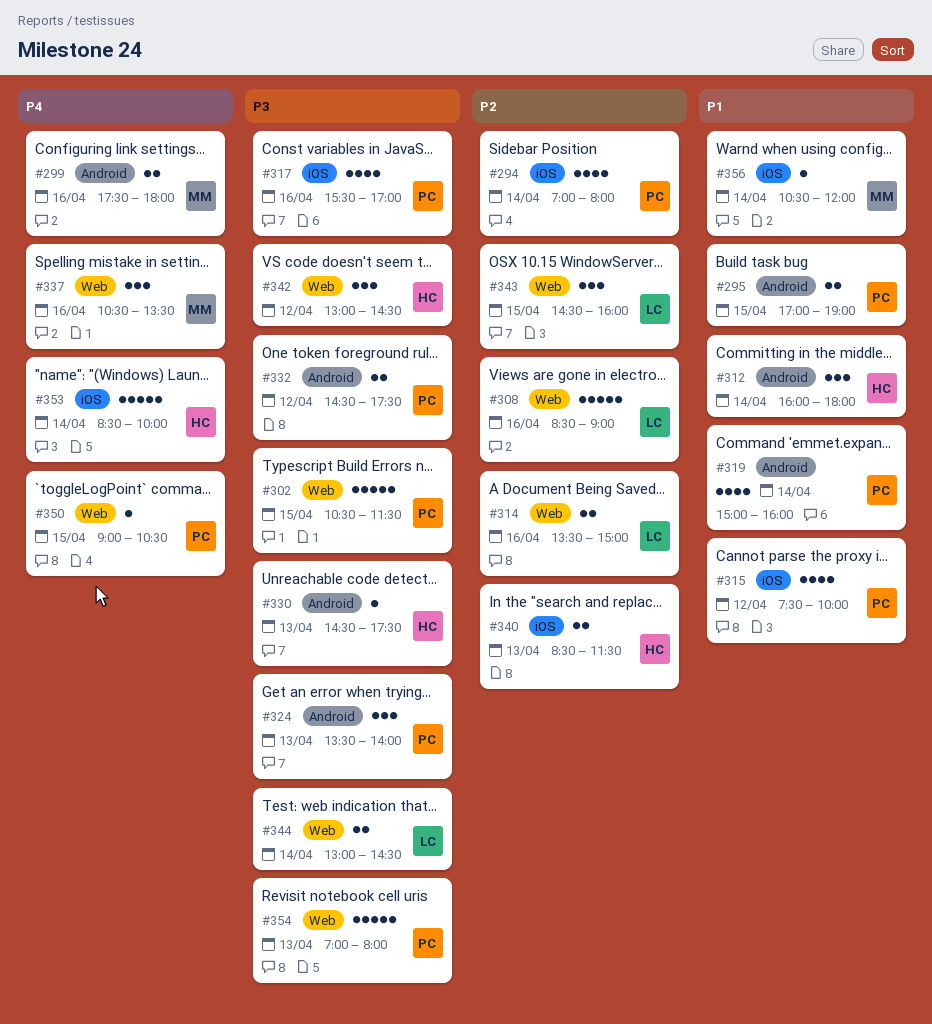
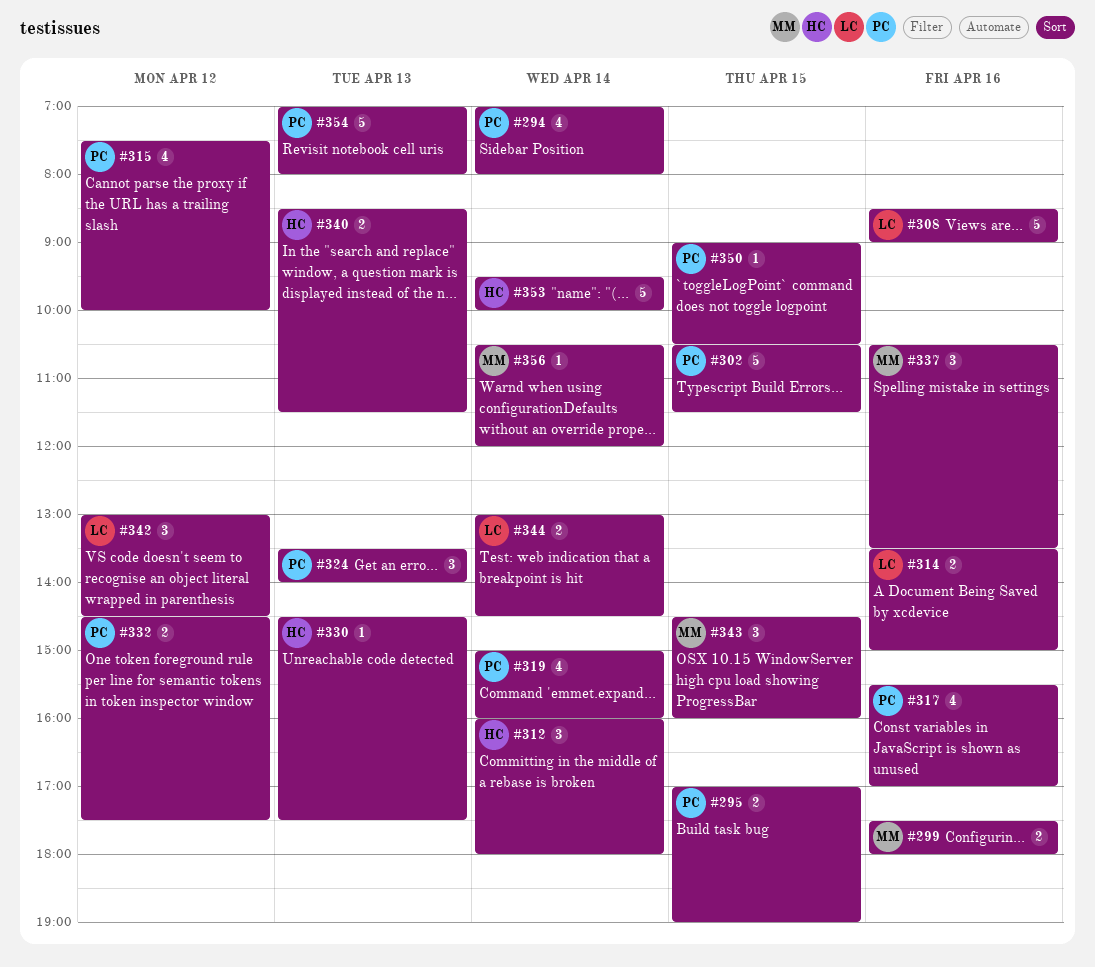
#342, owner: HC -> LC
#343, owner: LC -> MM
#353, begins: 08:30 -> 09:30

